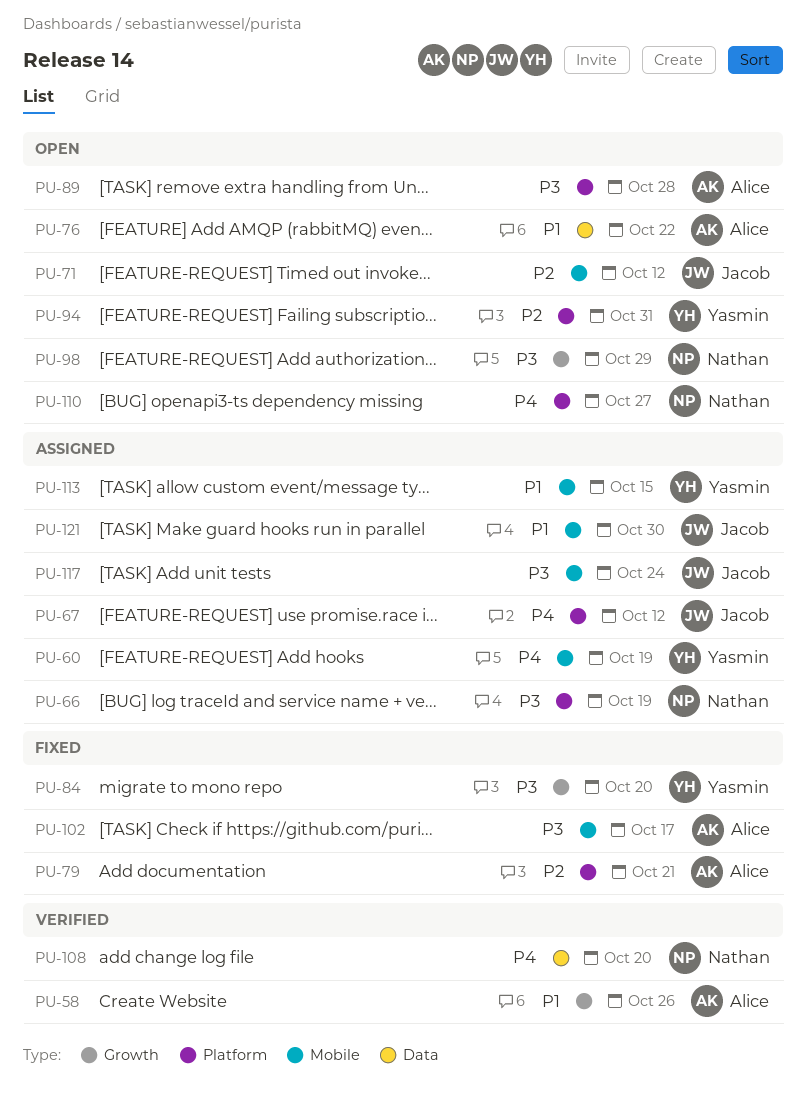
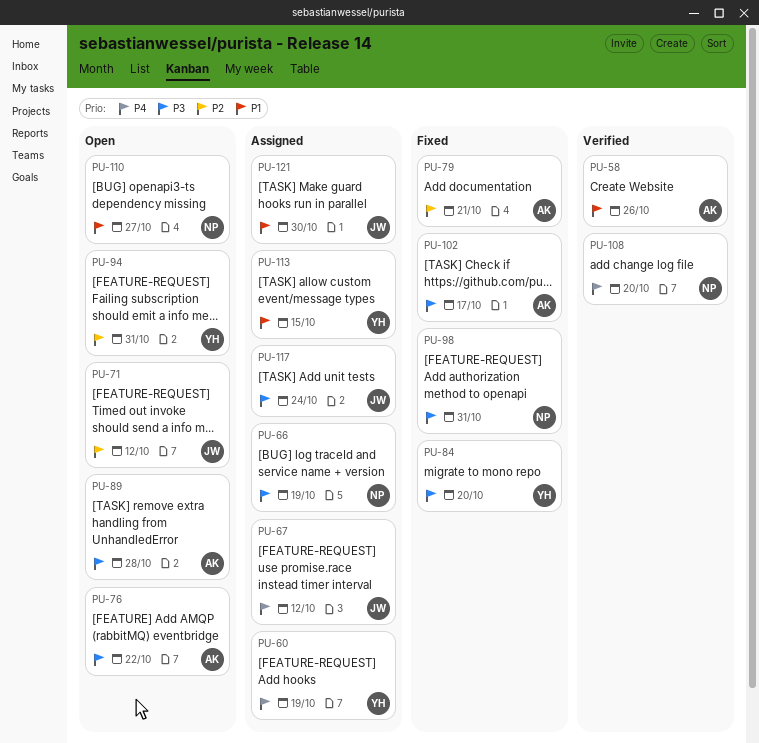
PU-76, priority: P1 -> P3
PU-98, status: Open -> Fixed
PU-98, due: Oct 29 -> Oct 31
PU-110, priority: P4 -> P1

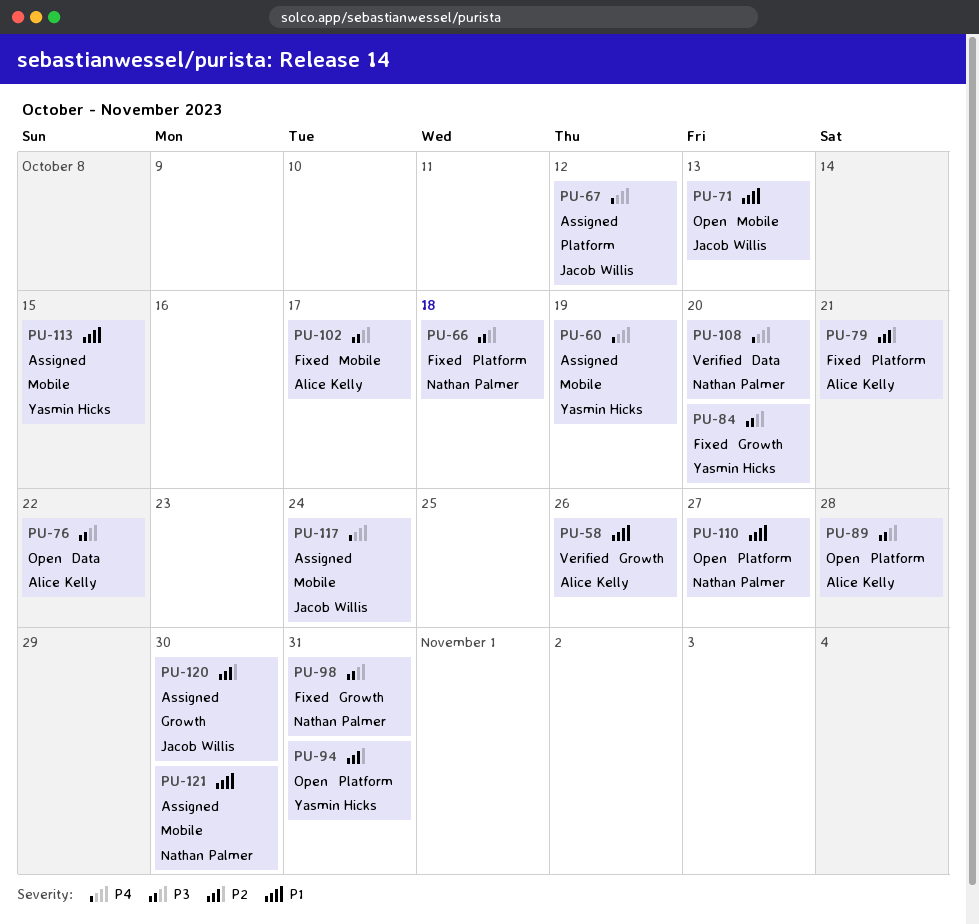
PU-66, status: Assigned -> Fixed
PU-66, due: Oct 19 -> Oct 18
PU-71, priority: P2 -> P1
PU-71, due: Oct 12 -> Oct 13
PU-117, priority: P3 -> P4
PU-120: none -> present
PU-121, owner: Jacob Willis -> Nathan Palmer

